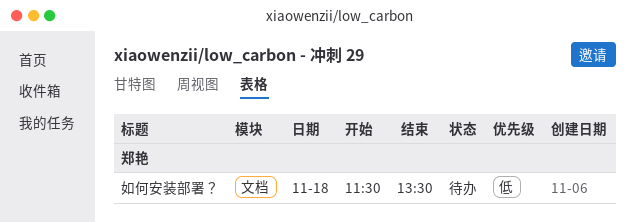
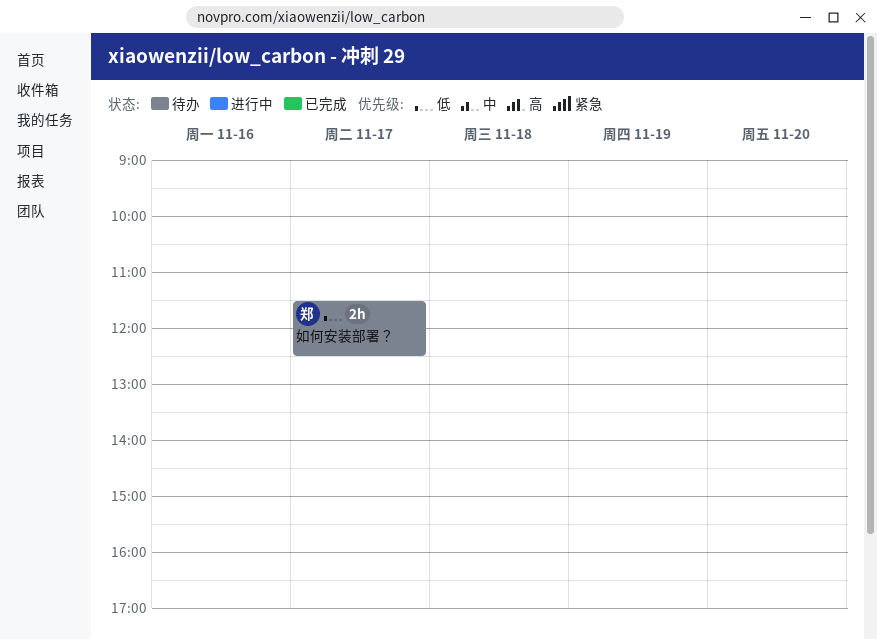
如何安装部署？, day: Nov 18 -> Nov 17
如何安装部署？, ends: 13:30 -> 12:30

